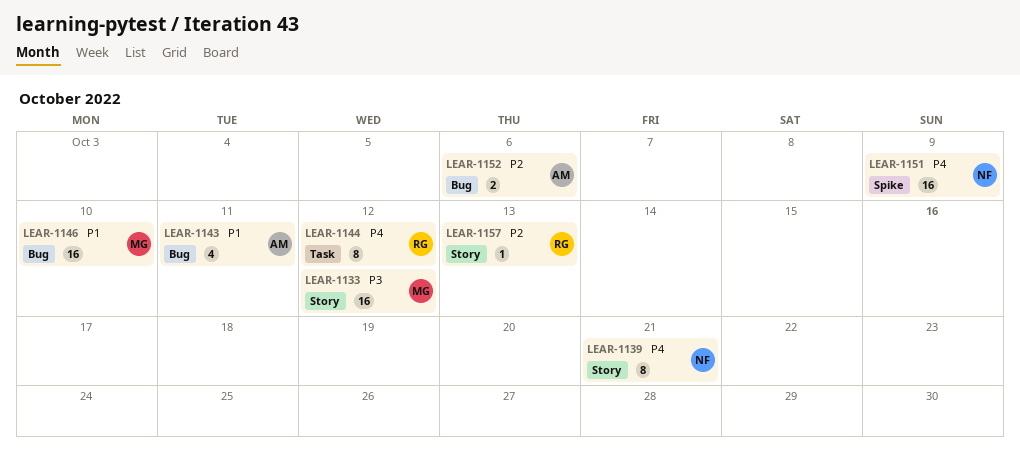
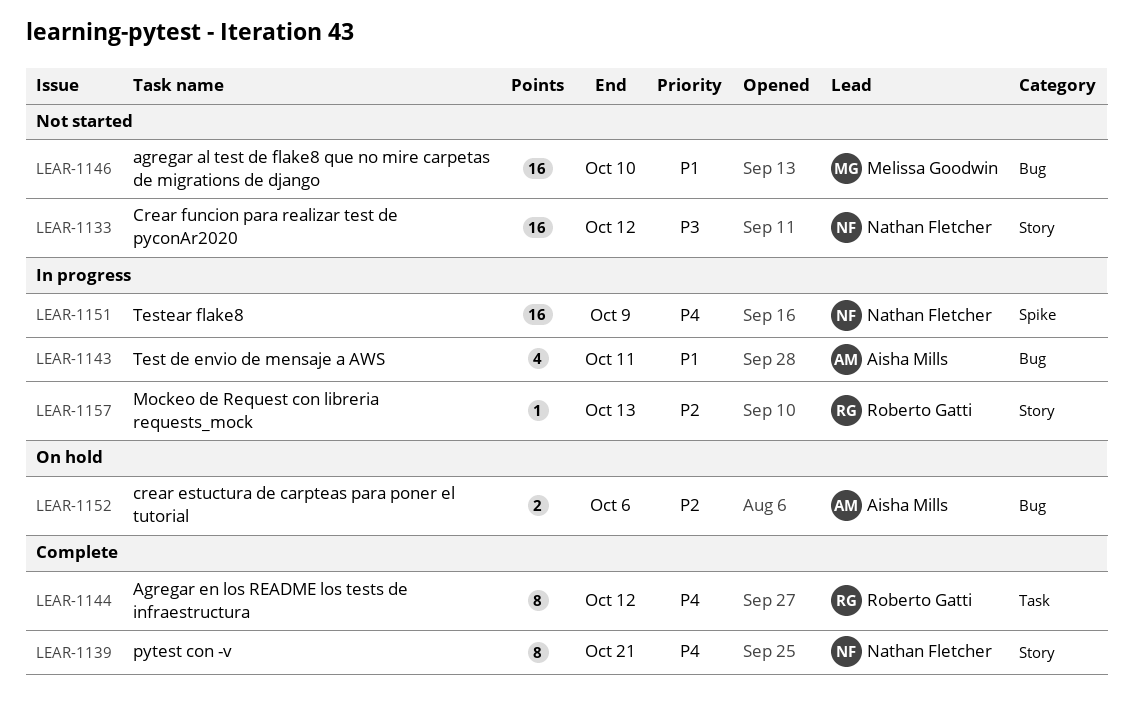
LEAR-1133, owner: Melissa Goodwin -> Nathan Fletcher

